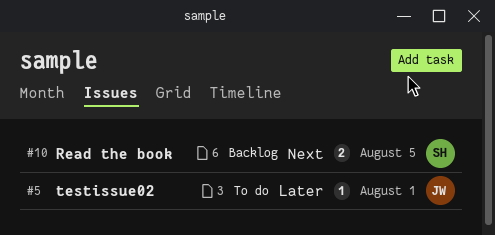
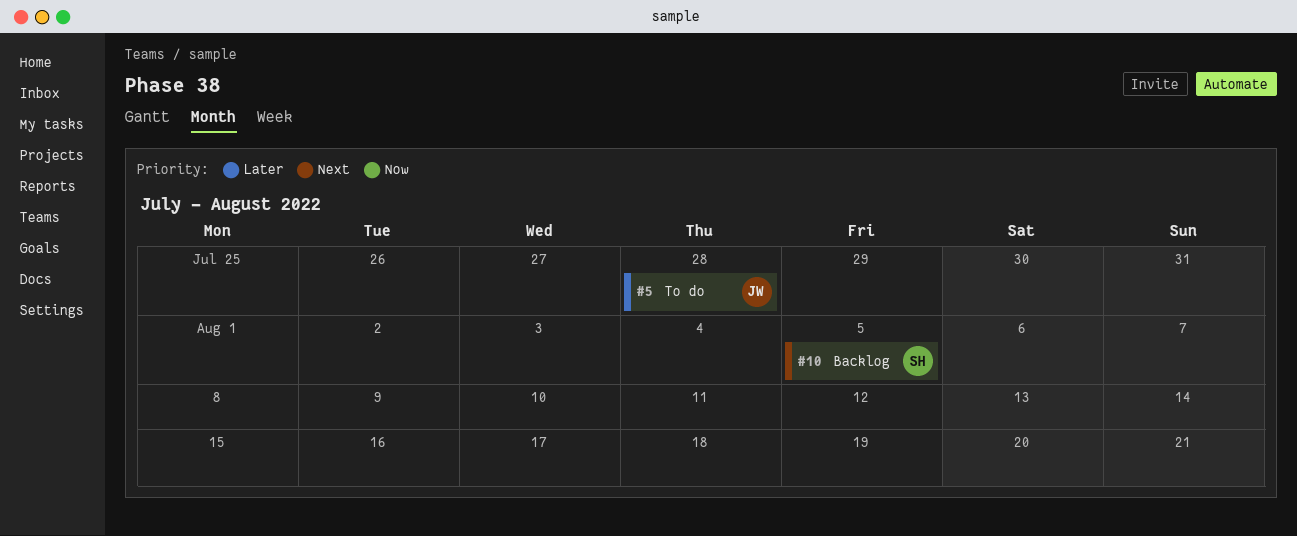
#5, due: Aug 1 -> Jul 28

